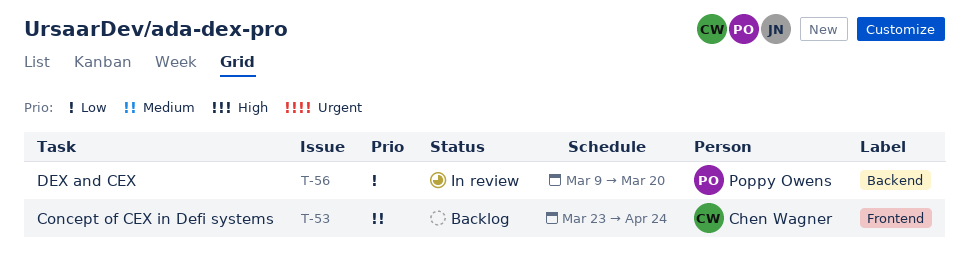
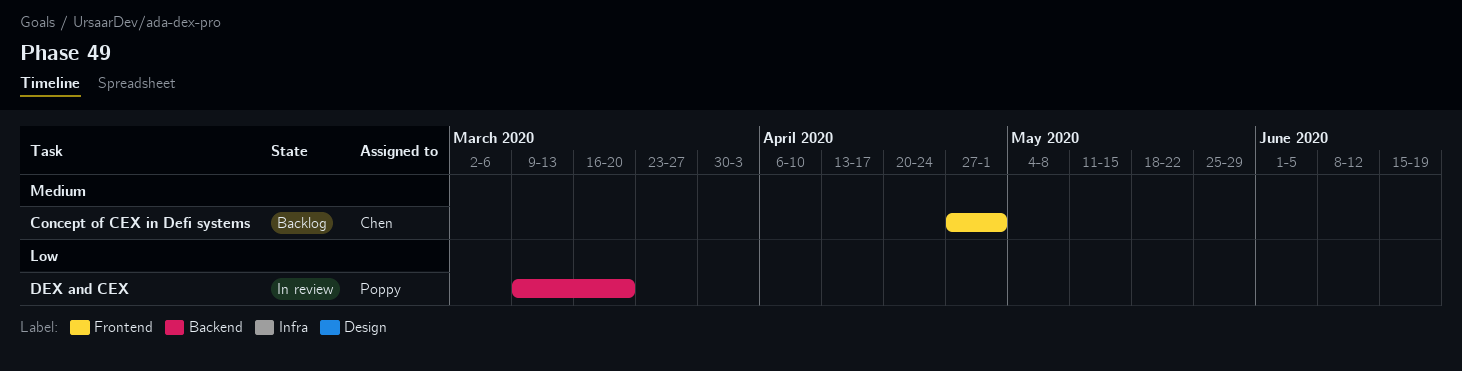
Concept of CEX in Defi systems, start: Mar 23 -> Apr 27
Concept of CEX in Defi systems, due: Apr 24 -> May 1

